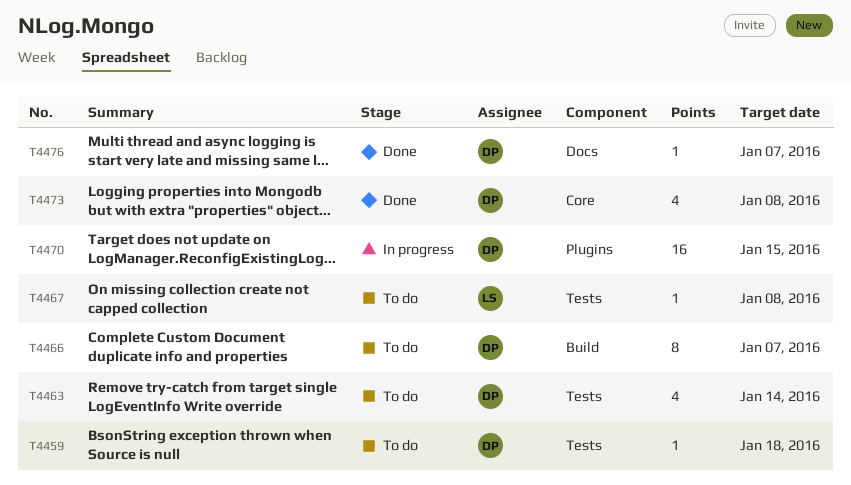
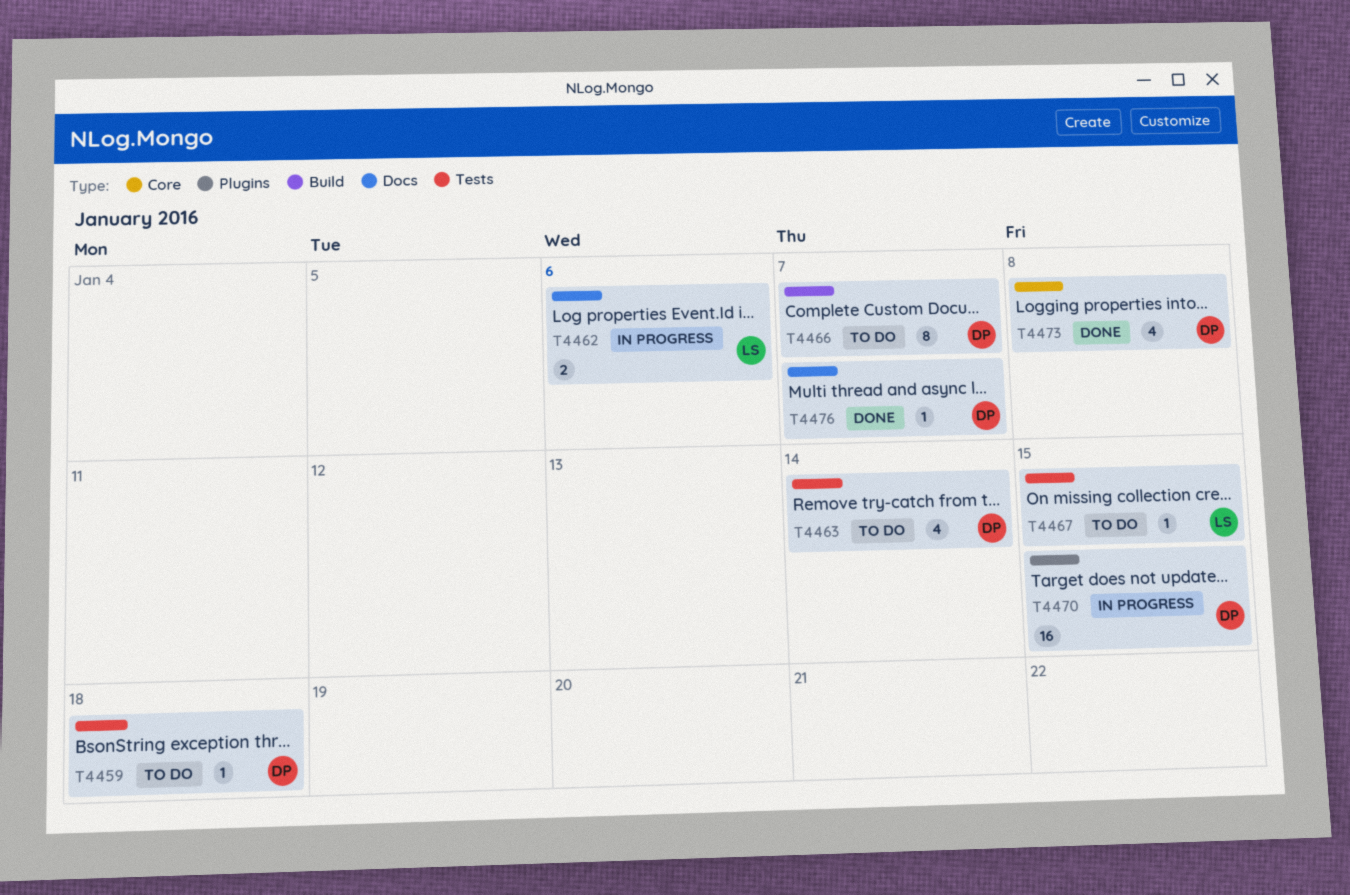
T4462: none -> present
T4467, due: Jan 8 -> Jan 15

